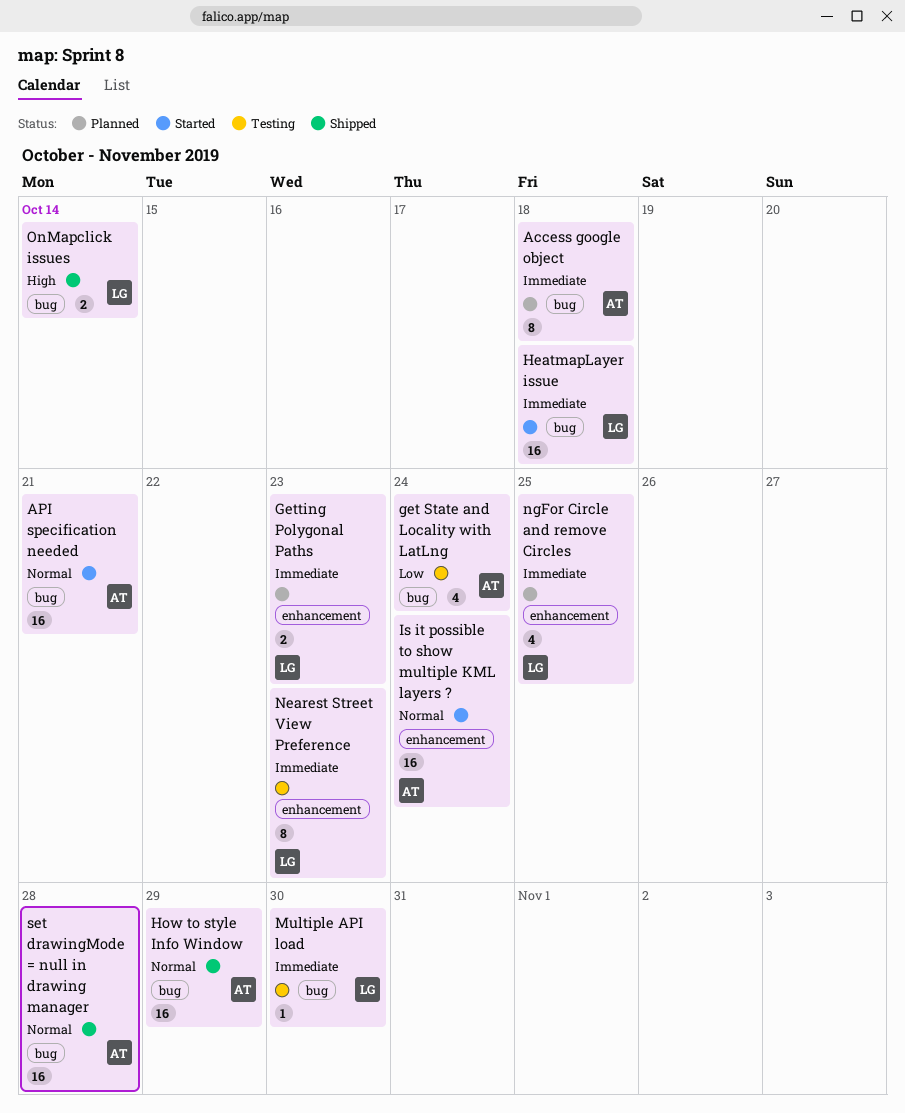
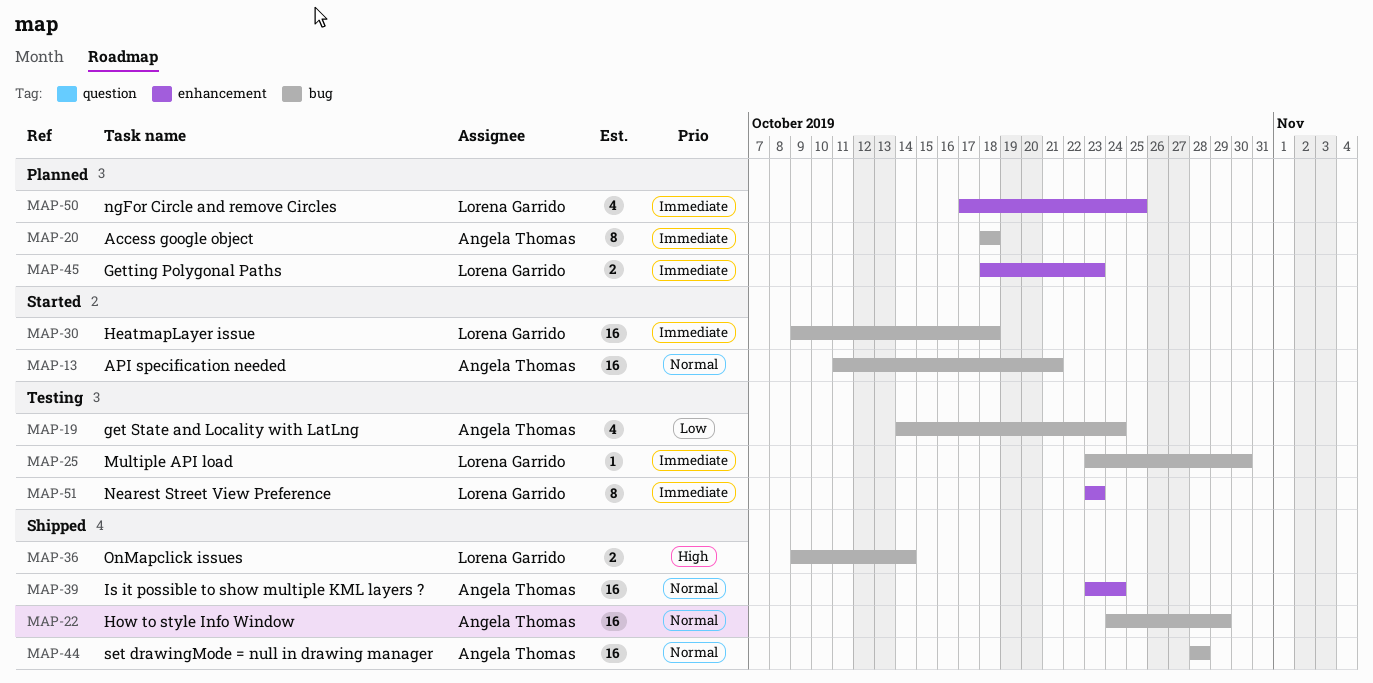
Is it possible to show multiple KML layers ?, status: Started -> Shipped

